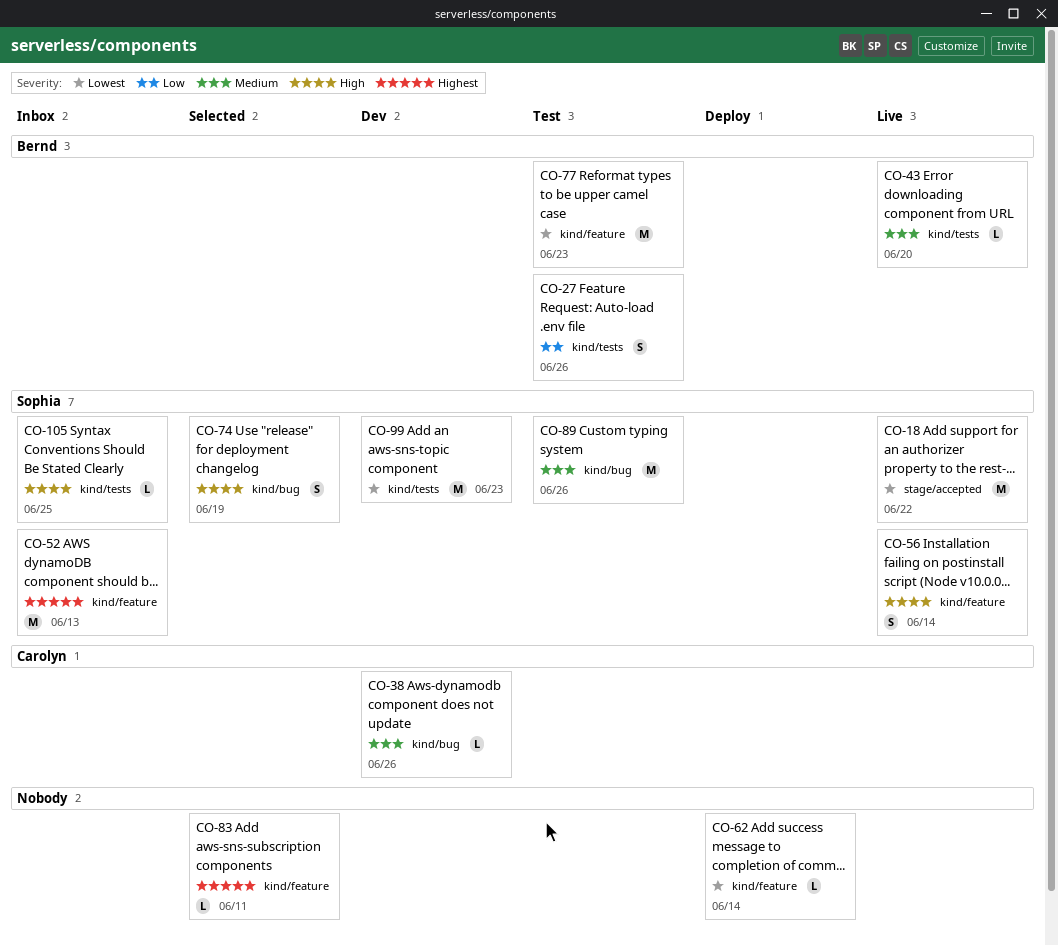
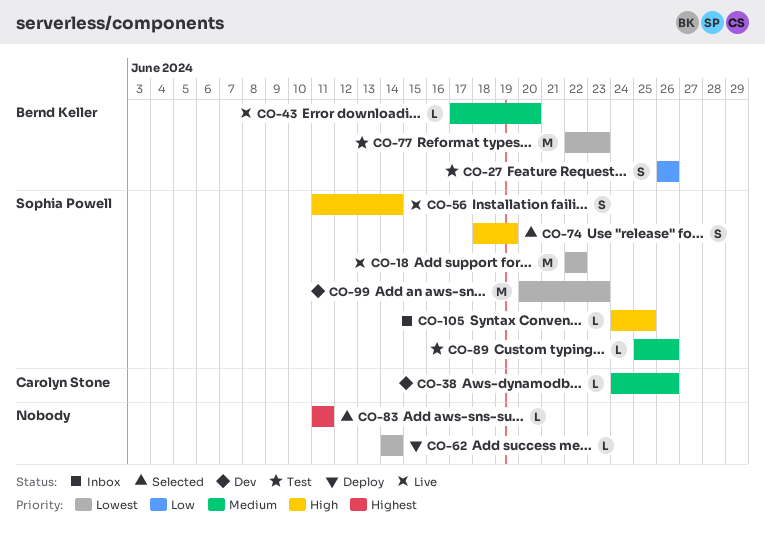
CO-52: present -> none
CO-89, estimate: M -> L

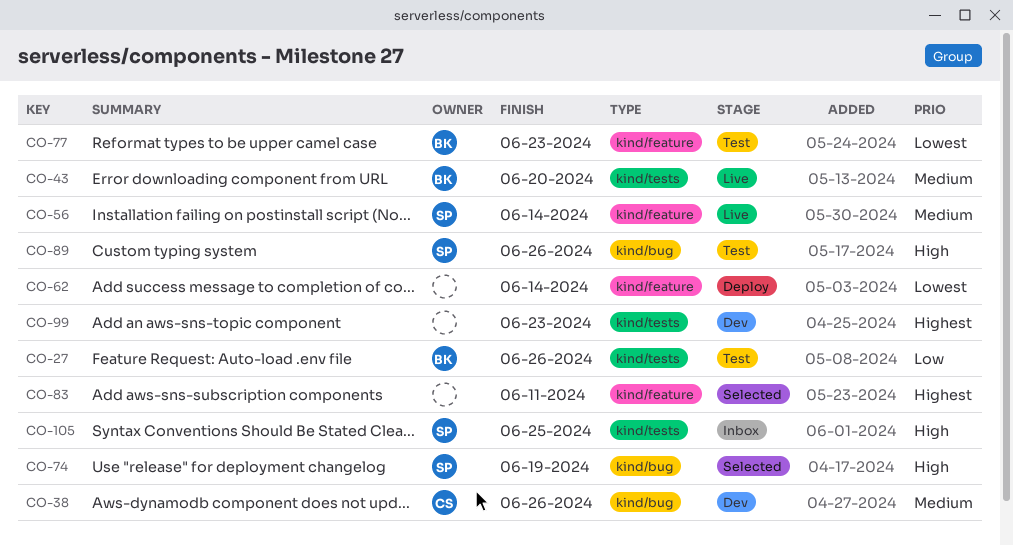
CO-18: present -> none
CO-56, priority: High -> Medium
CO-89, priority: Medium -> High
CO-99, owner: Sophia Powell -> none
CO-99, priority: Lowest -> Highest

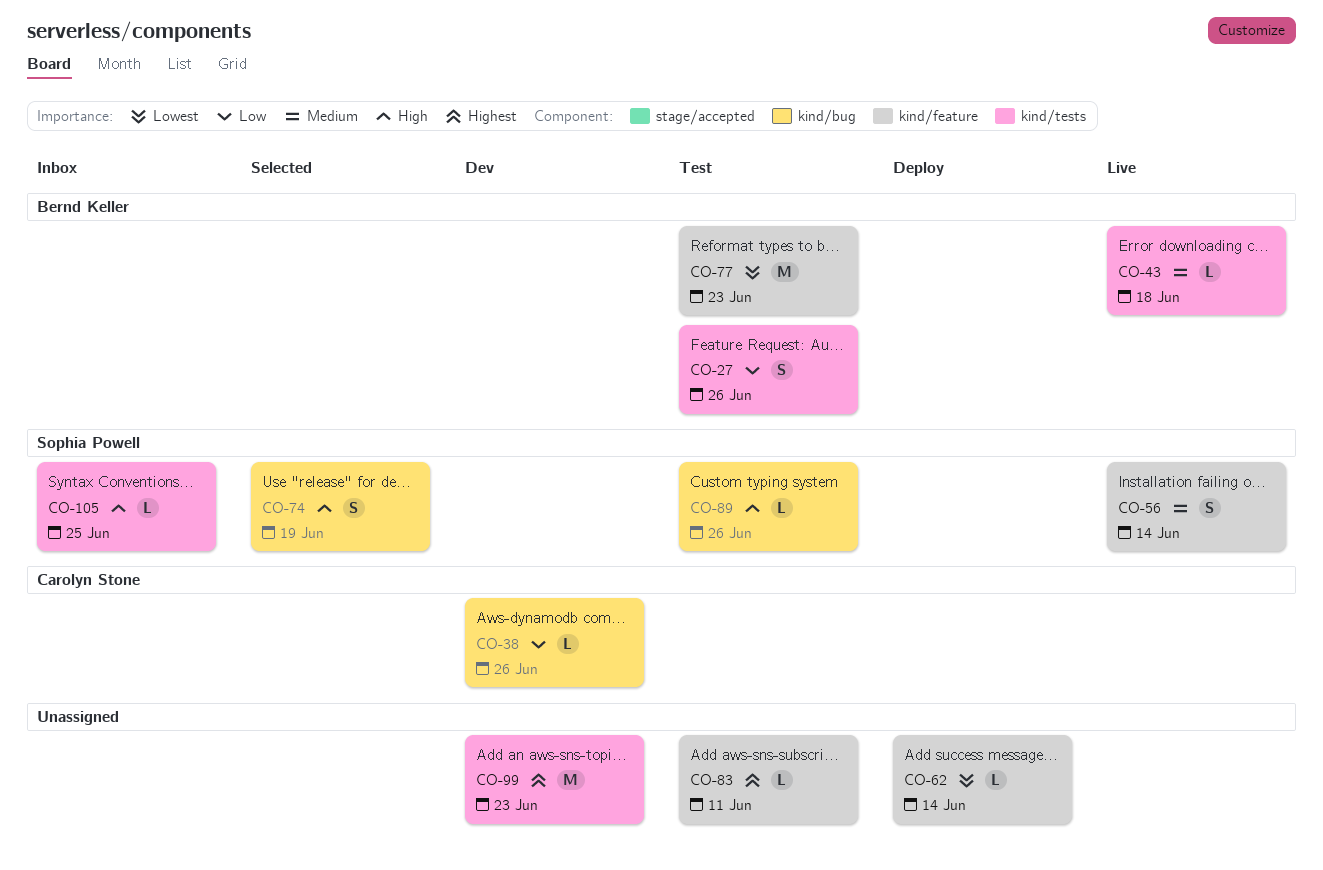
CO-38, priority: Medium -> Low
CO-43, due: Jun 20 -> Jun 18
CO-83, status: Selected -> Test

